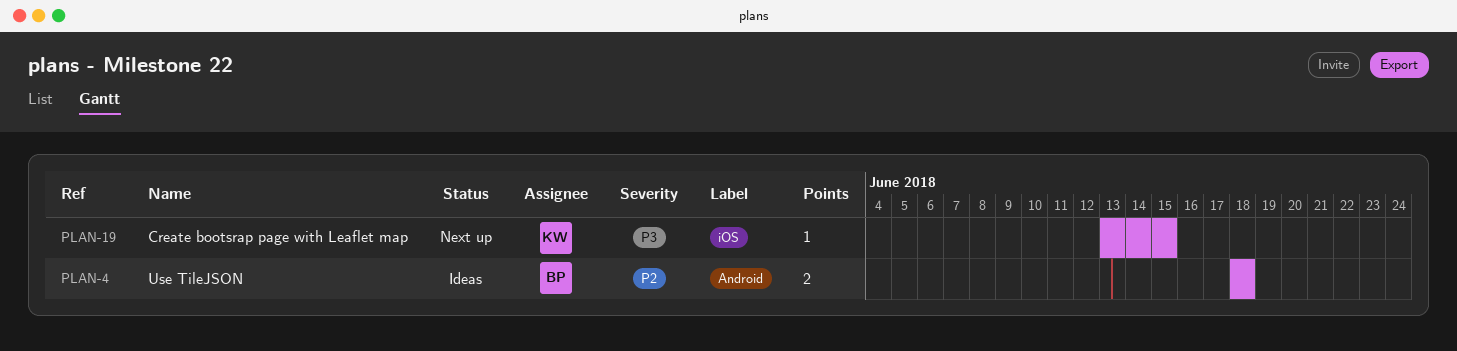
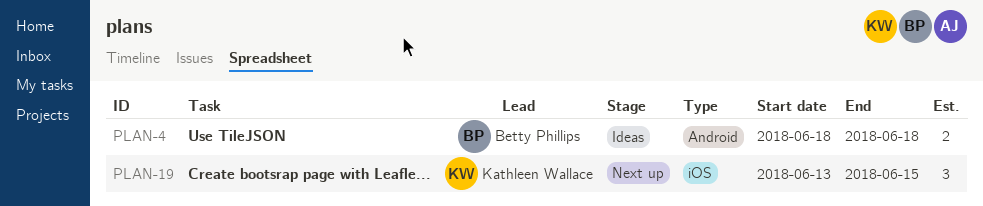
PLAN-19, estimate: 1 -> 3

